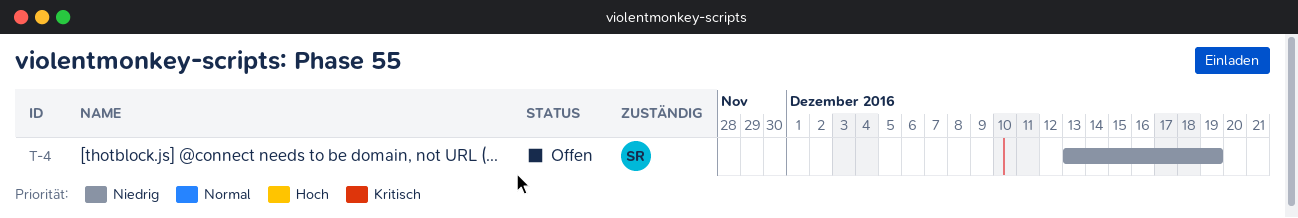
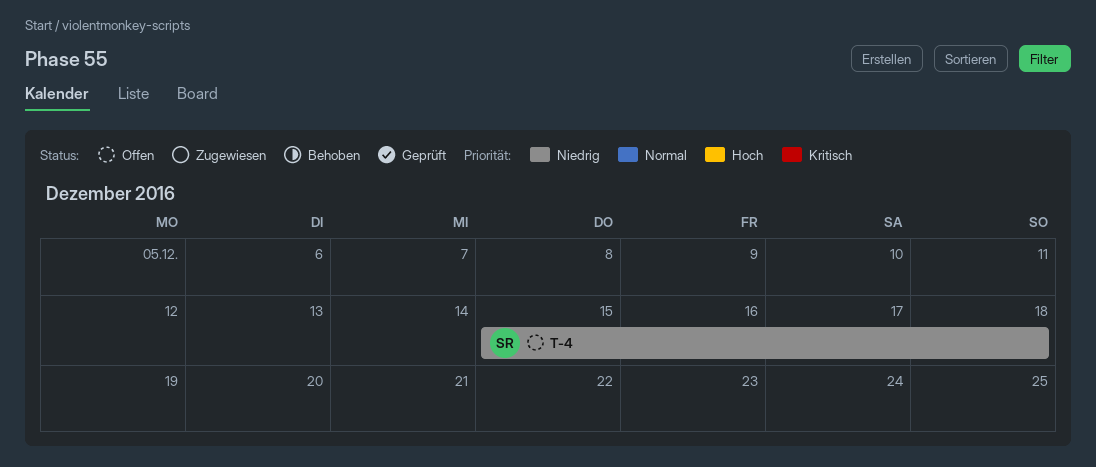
T-4, start: Dec 13 -> Dec 15
T-4, due: Dec 19 -> Dec 18

